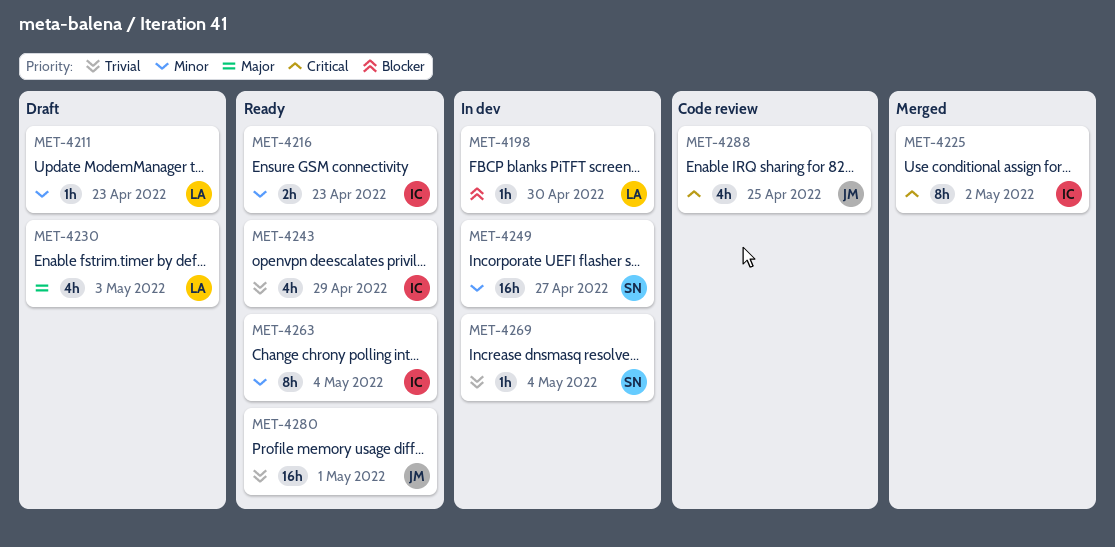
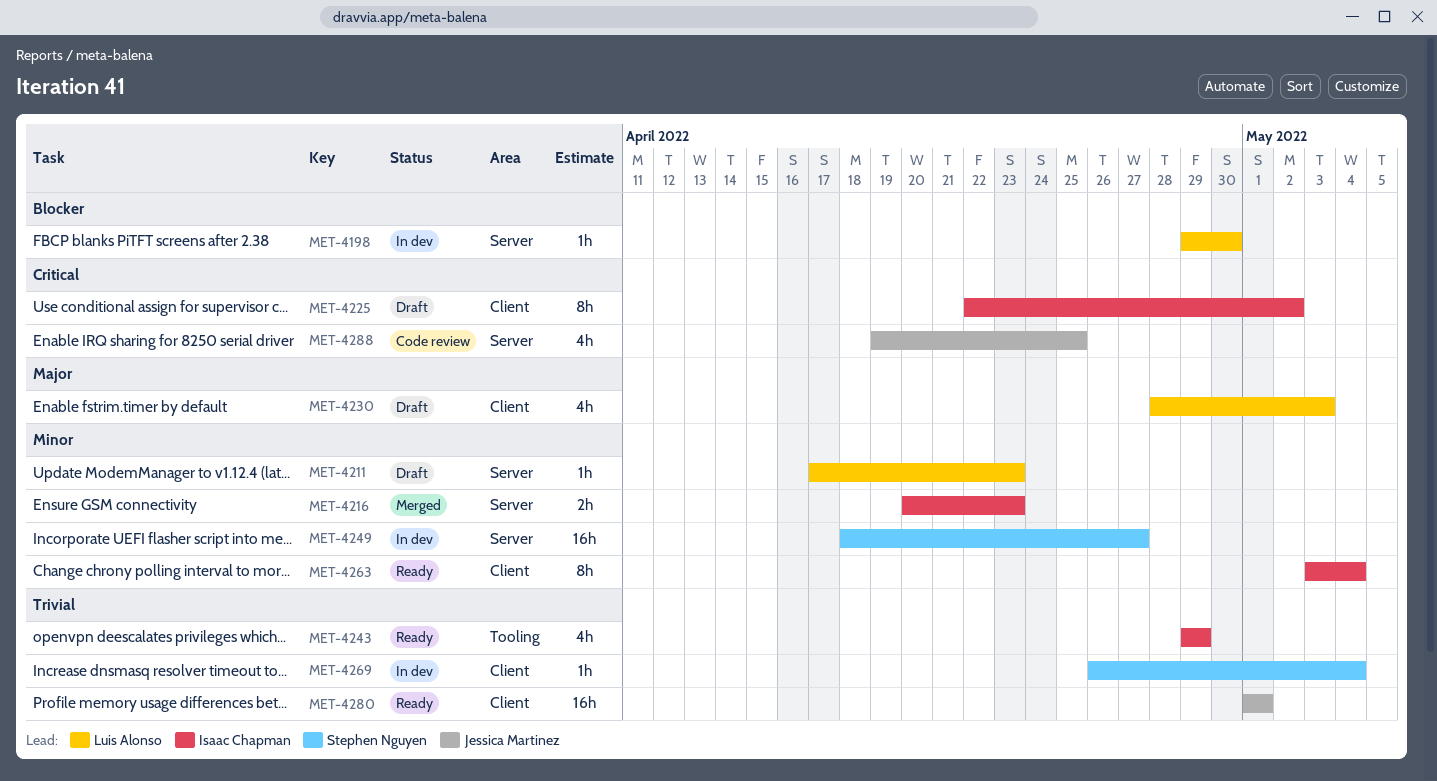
MET-4216, status: Ready -> Merged
MET-4225, status: Merged -> Draft

